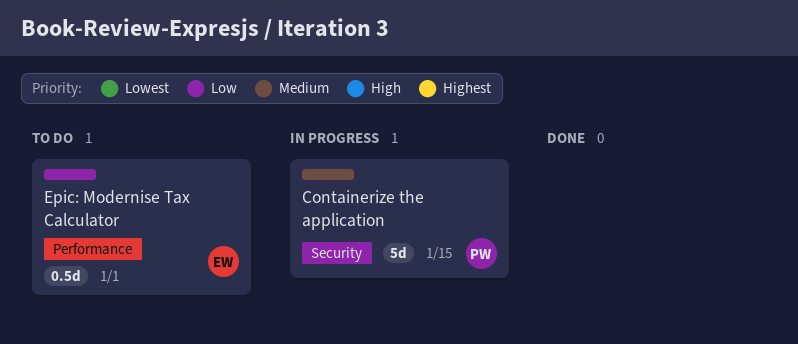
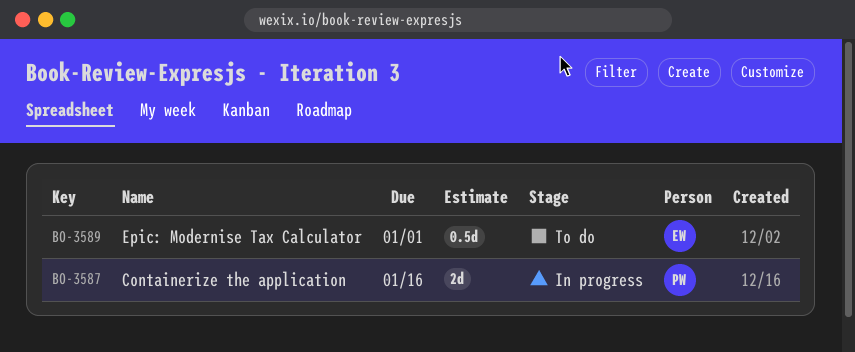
Containerize the application, estimate: 5d -> 2d
Containerize the application, due: Jan 15 -> Jan 16

